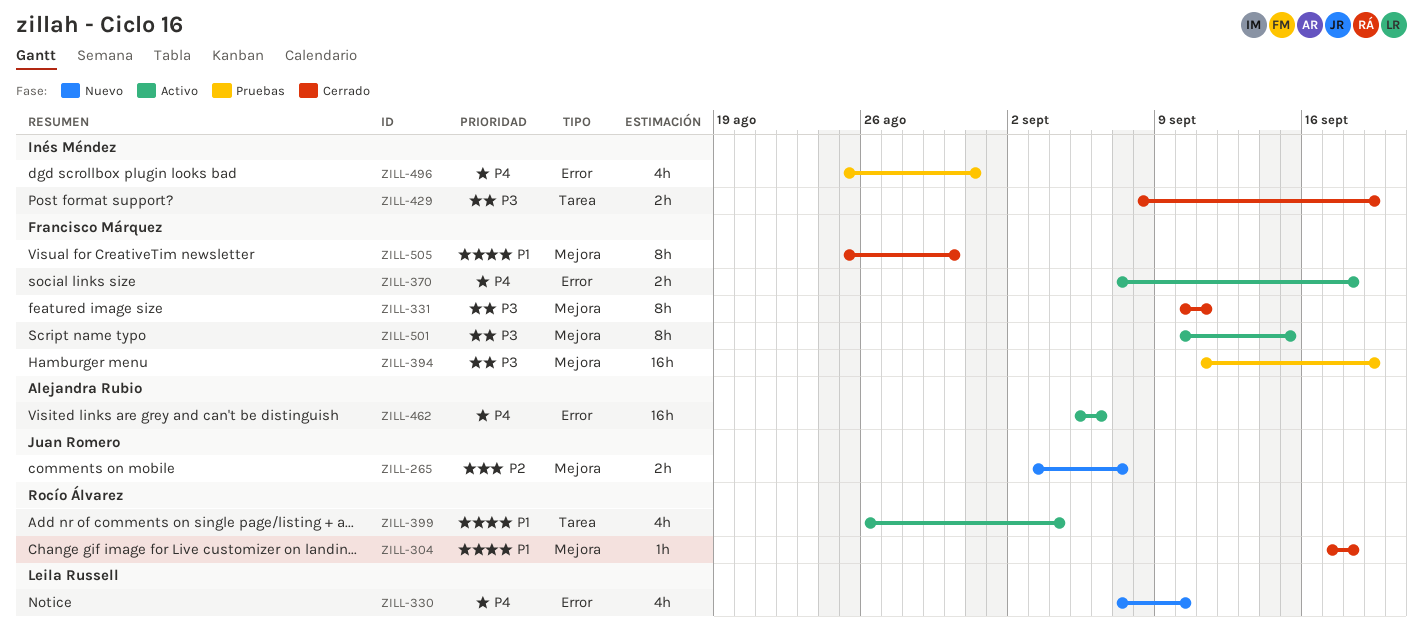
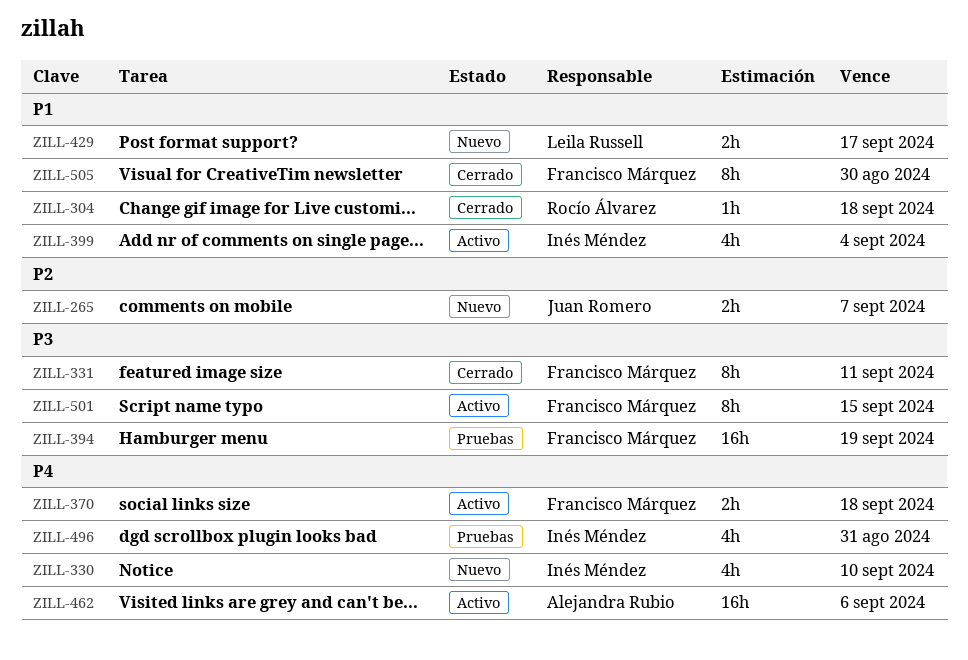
ZILL-330, owner: Leila Russell -> Inés Méndez
ZILL-399, owner: Rocío Álvarez -> Inés Méndez
ZILL-429, status: Cerrado -> Nuevo
ZILL-429, owner: Inés Méndez -> Leila Russell
ZILL-429, priority: P3 -> P1
ZILL-429, due: Sep 19 -> Sep 17

